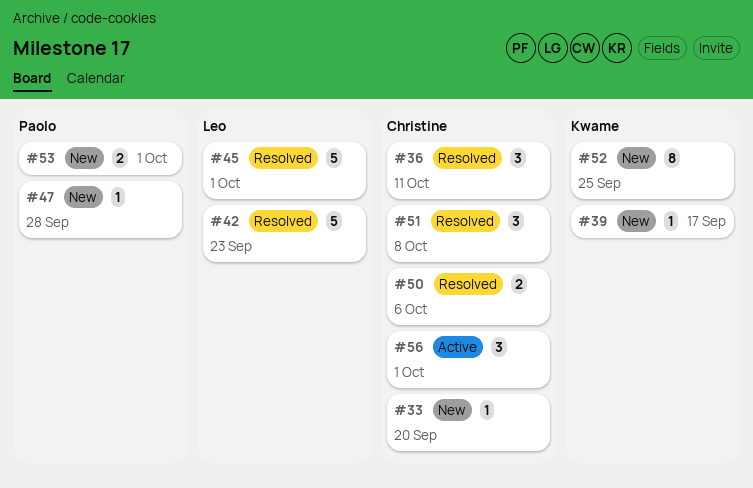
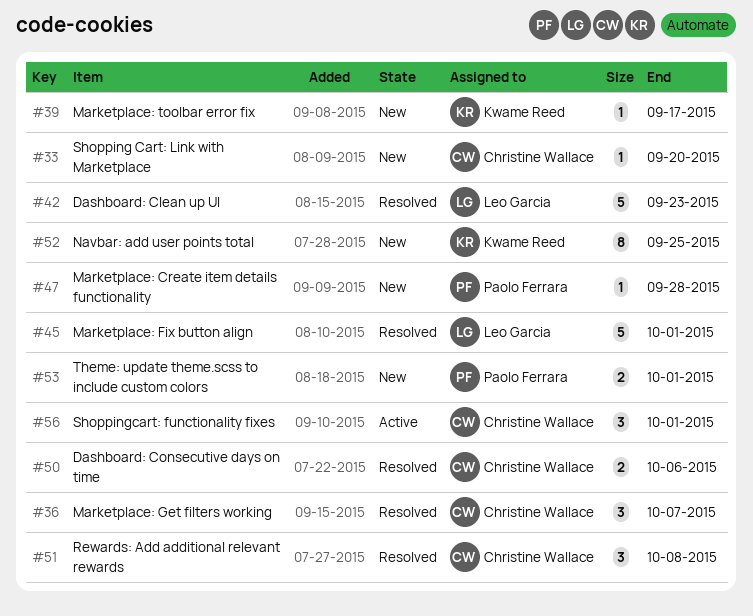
#36, due: Oct 11 -> Oct 7

